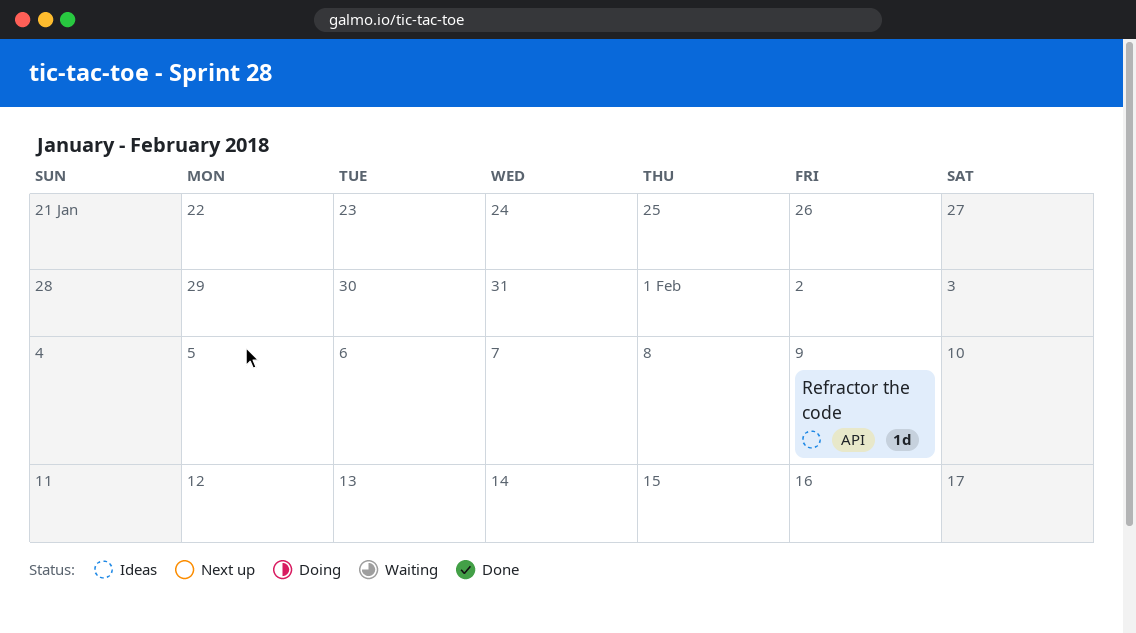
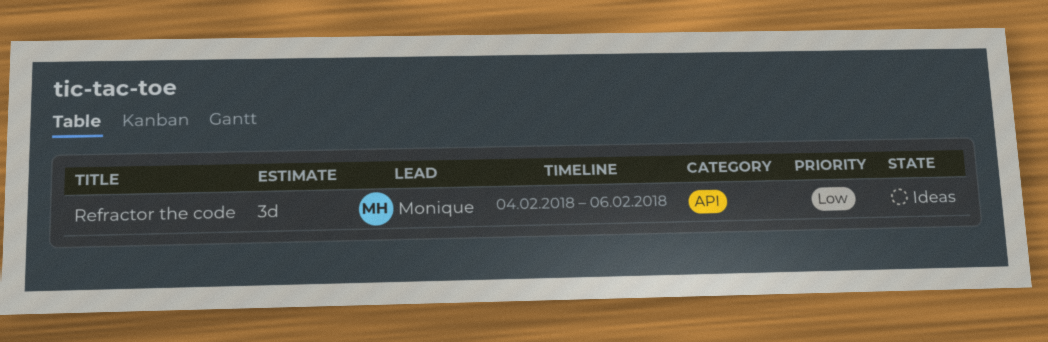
Refractor the code, estimate: 1d -> 3d
Refractor the code, due: Feb 9 -> Feb 6

